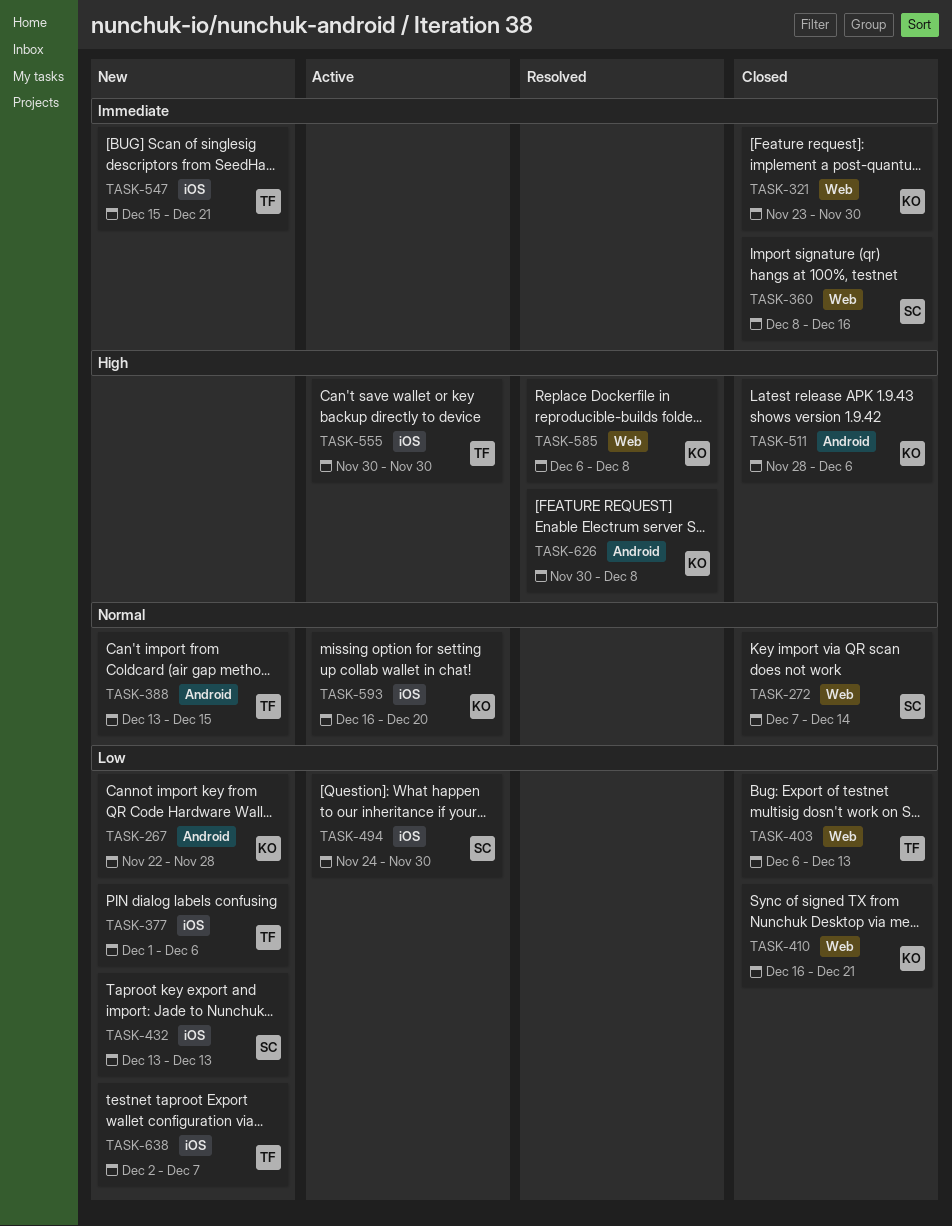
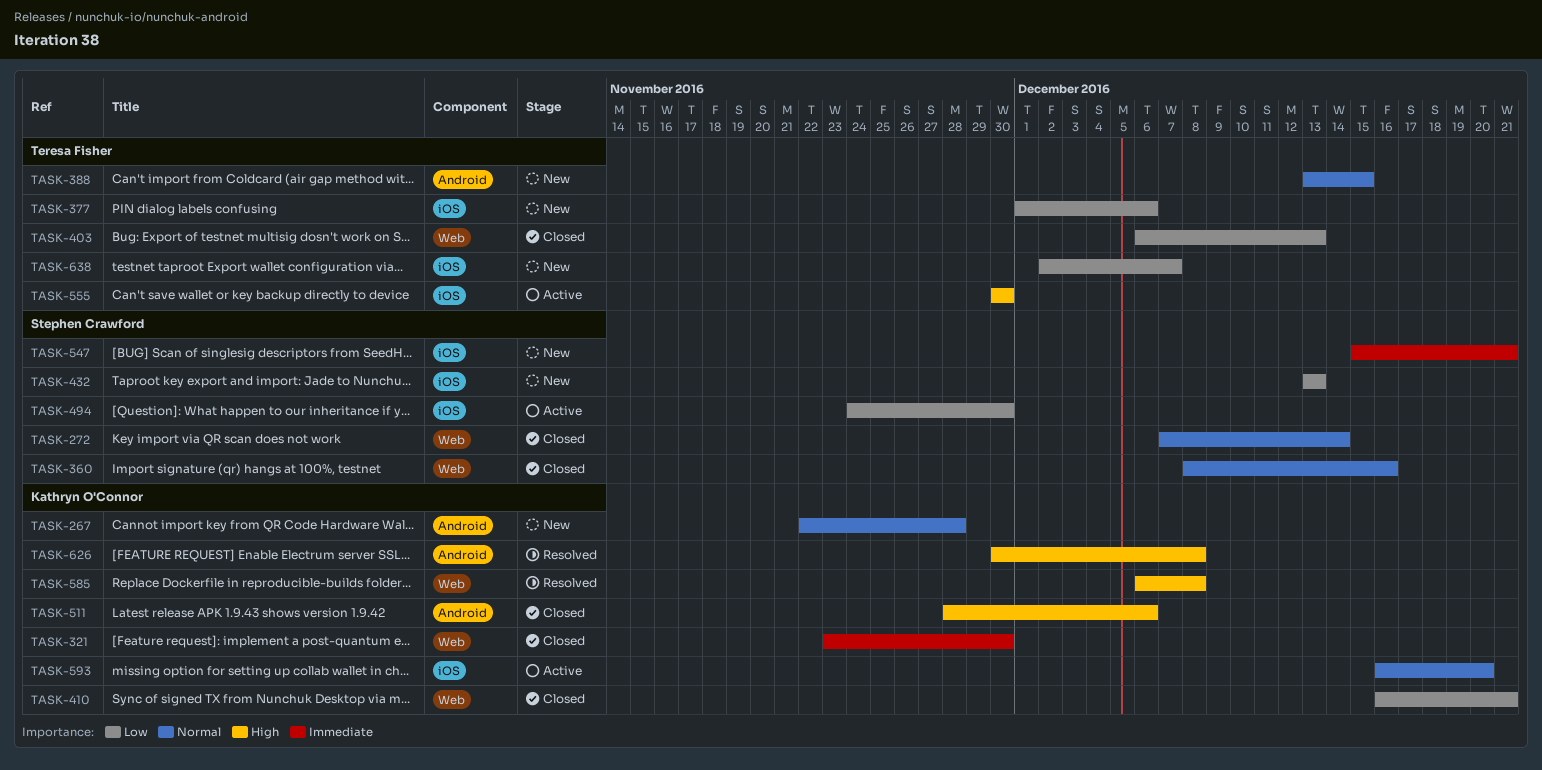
TASK-267, priority: Low -> Normal
TASK-360, priority: Immediate -> Normal
TASK-547, owner: Teresa Fisher -> Stephen Crawford

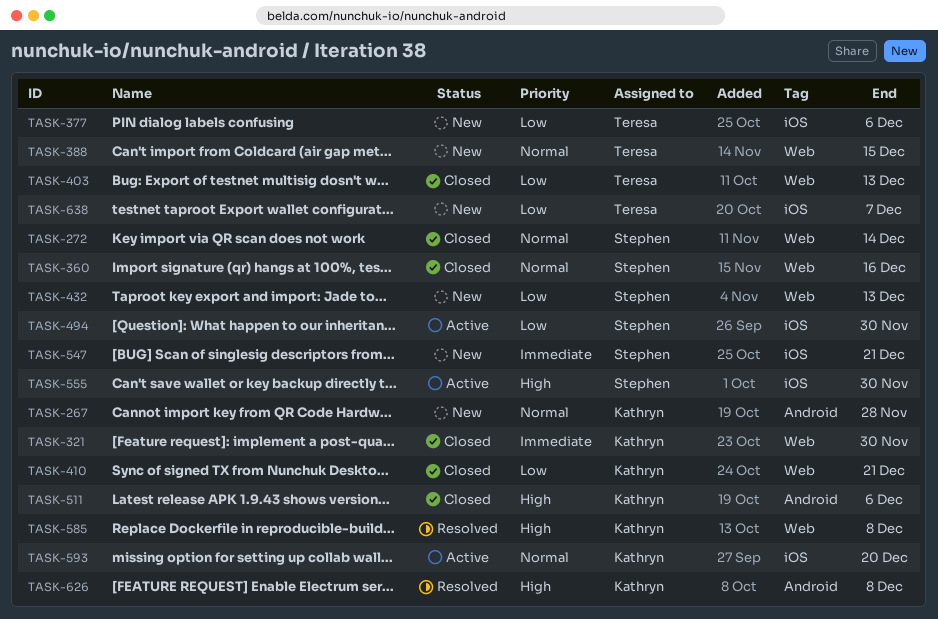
TASK-388, label: Android -> Web
TASK-432, label: iOS -> Web
TASK-555, owner: Teresa Fisher -> Stephen Crawford

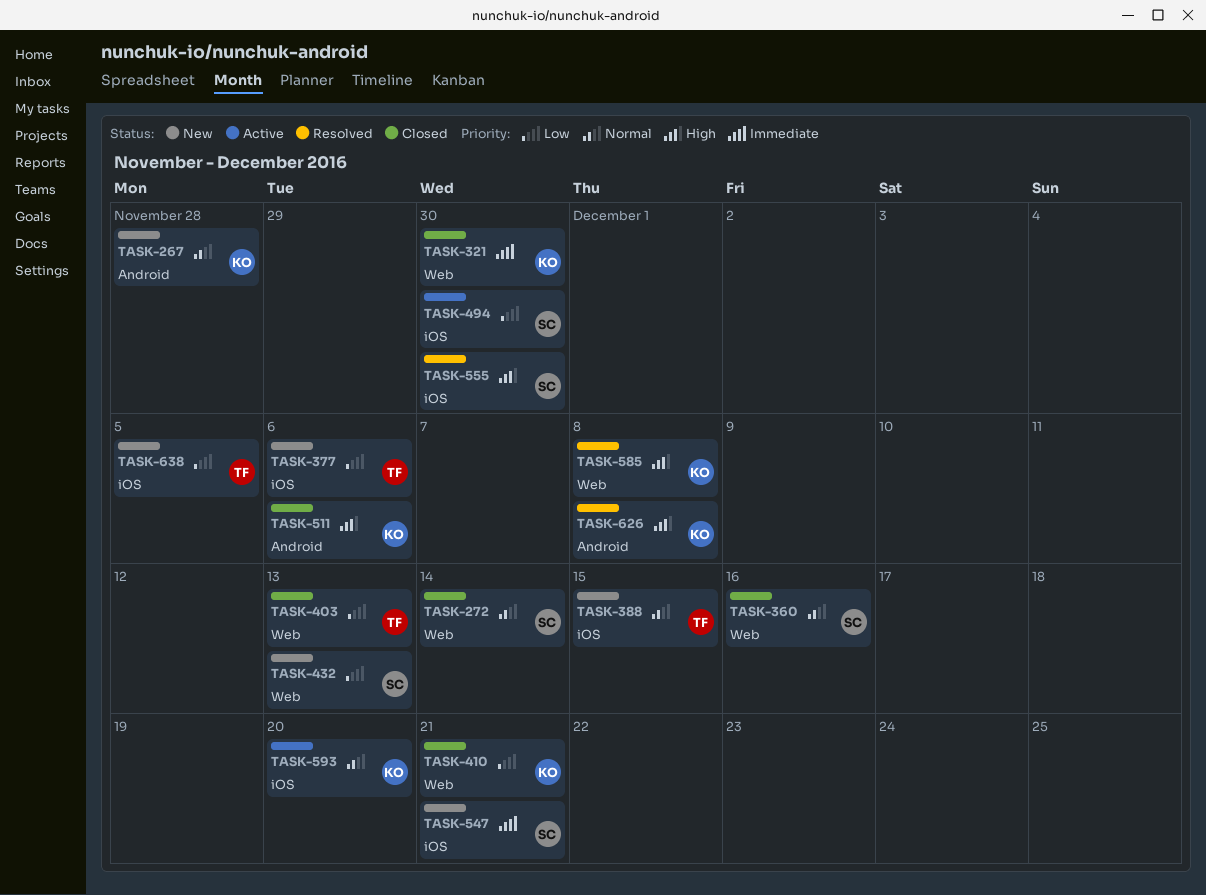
TASK-388, label: Web -> iOS
TASK-555, status: Active -> Resolved
TASK-638, due: Dec 7 -> Dec 5

